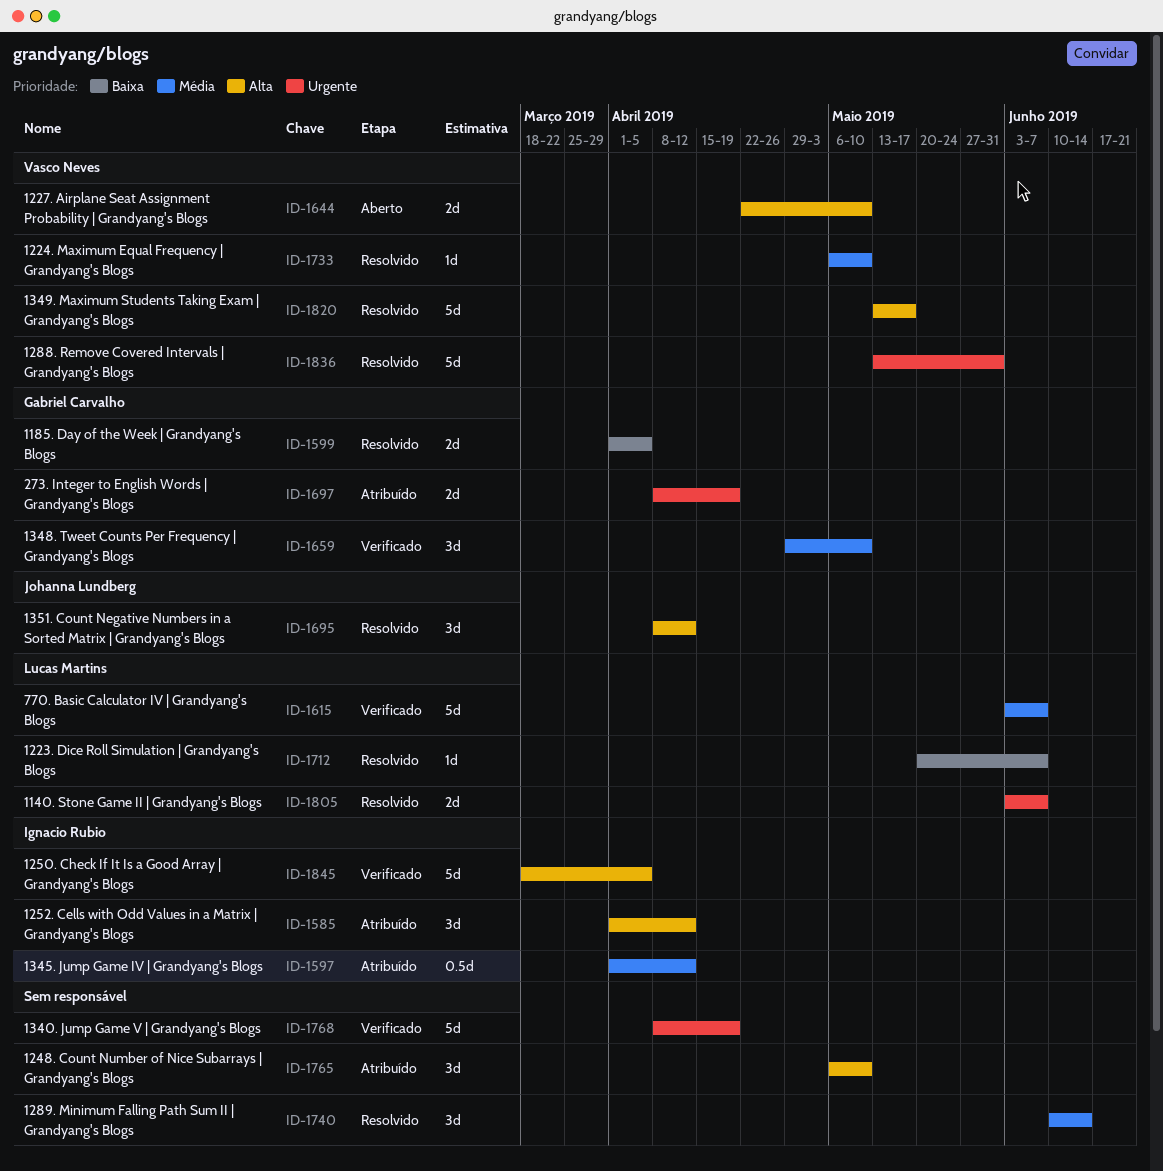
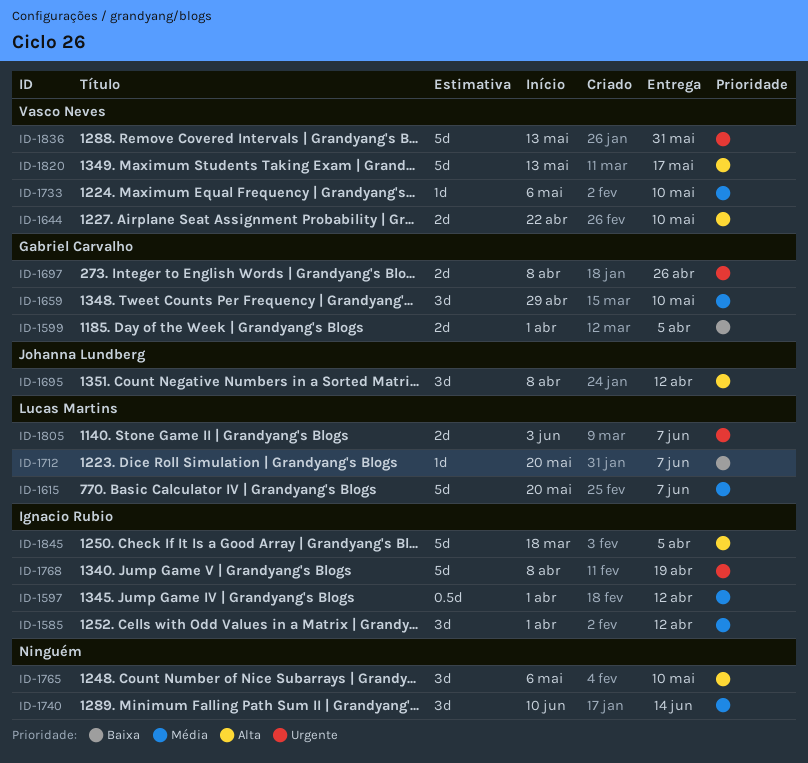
ID-1585, priority: Alta -> Média
ID-1615, start: Jun 3 -> May 20
ID-1697, due: Apr 19 -> Apr 26
ID-1768, owner: none -> Ignacio Rubio

